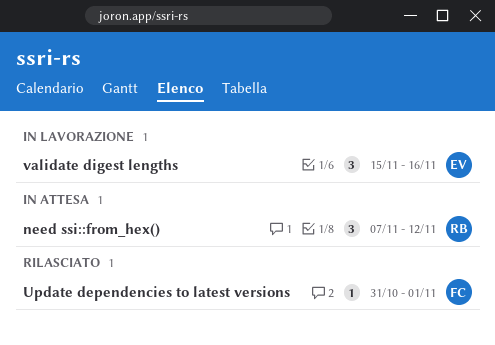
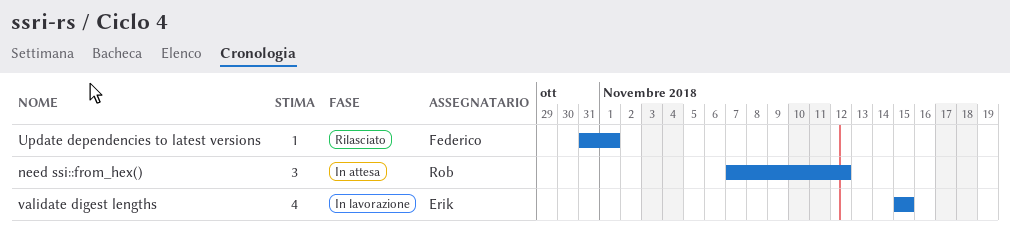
validate digest lengths, estimate: 3 -> 4
validate digest lengths, due: Nov 16 -> Nov 15

